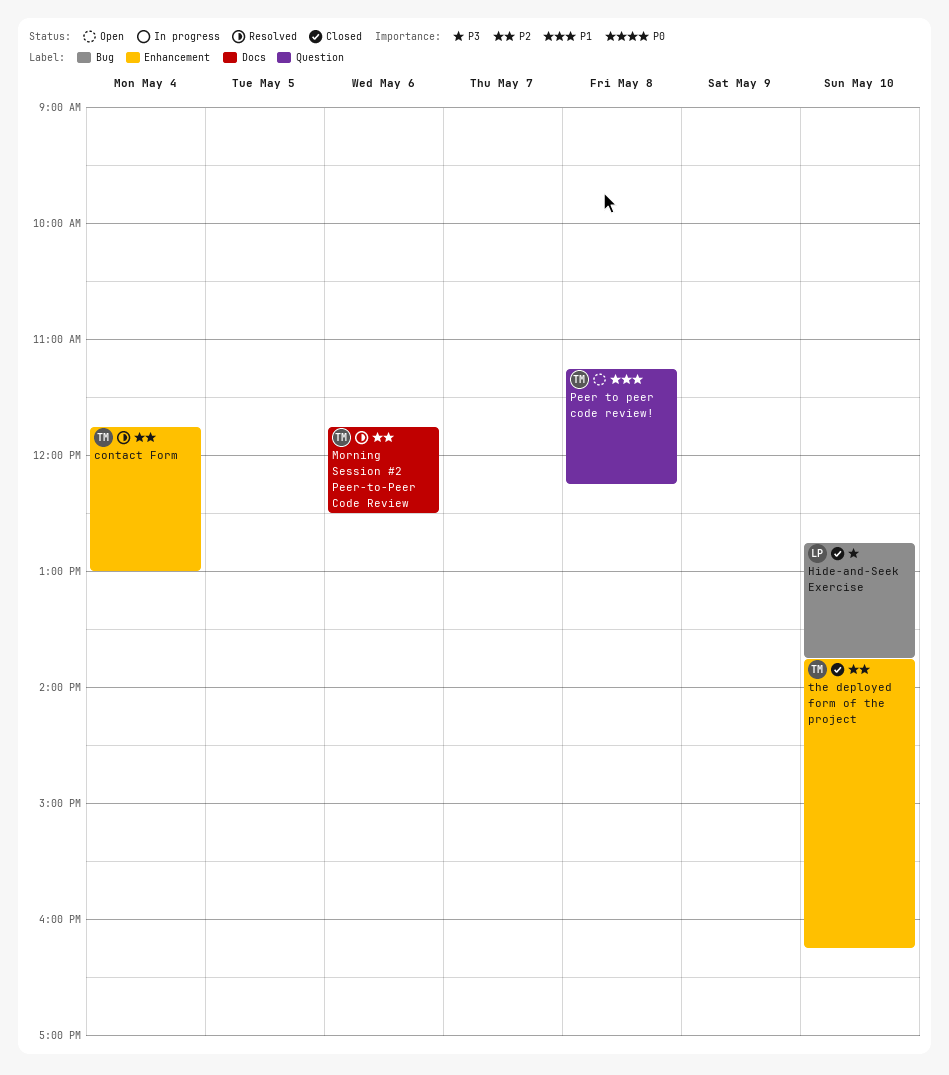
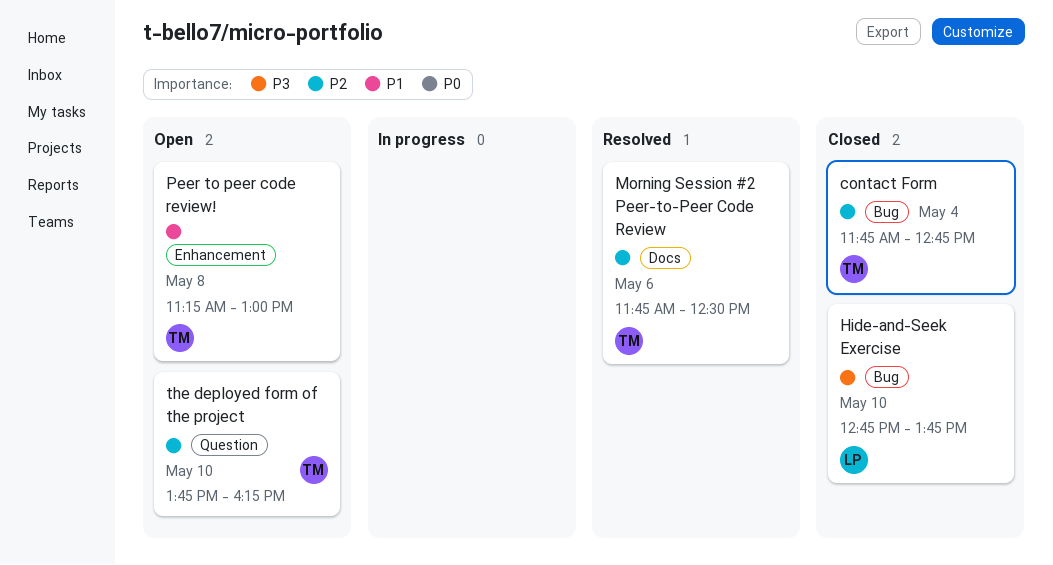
contact Form, status: Resolved -> Closed
contact Form, label: Enhancement -> Bug
contact Form, ends: 13:00 -> 12:45
Peer to peer code review!, label: Question -> Enhancement
Peer to peer code review!, ends: 12:15 -> 13:00
the deployed form of the project, status: Closed -> Open
the deployed form of the project, label: Enhancement -> Question

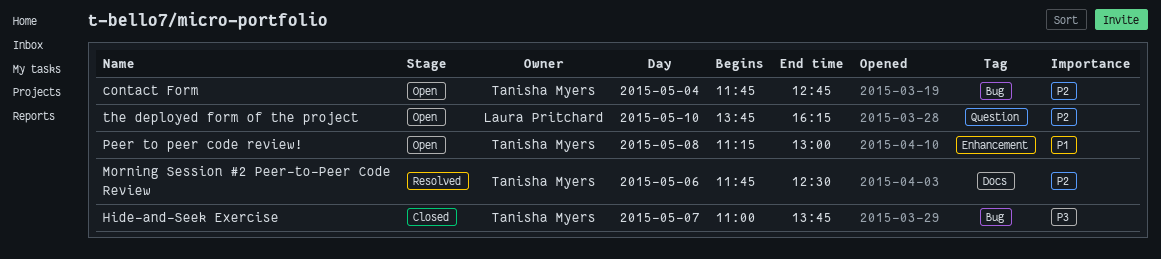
contact Form, status: Closed -> Open
Hide-and-Seek Exercise, owner: Laura Pritchard -> Tanisha Myers
Hide-and-Seek Exercise, day: May 10 -> May 7
Hide-and-Seek Exercise, begins: 12:45 -> 11:00
the deployed form of the project, owner: Tanisha Myers -> Laura Pritchard

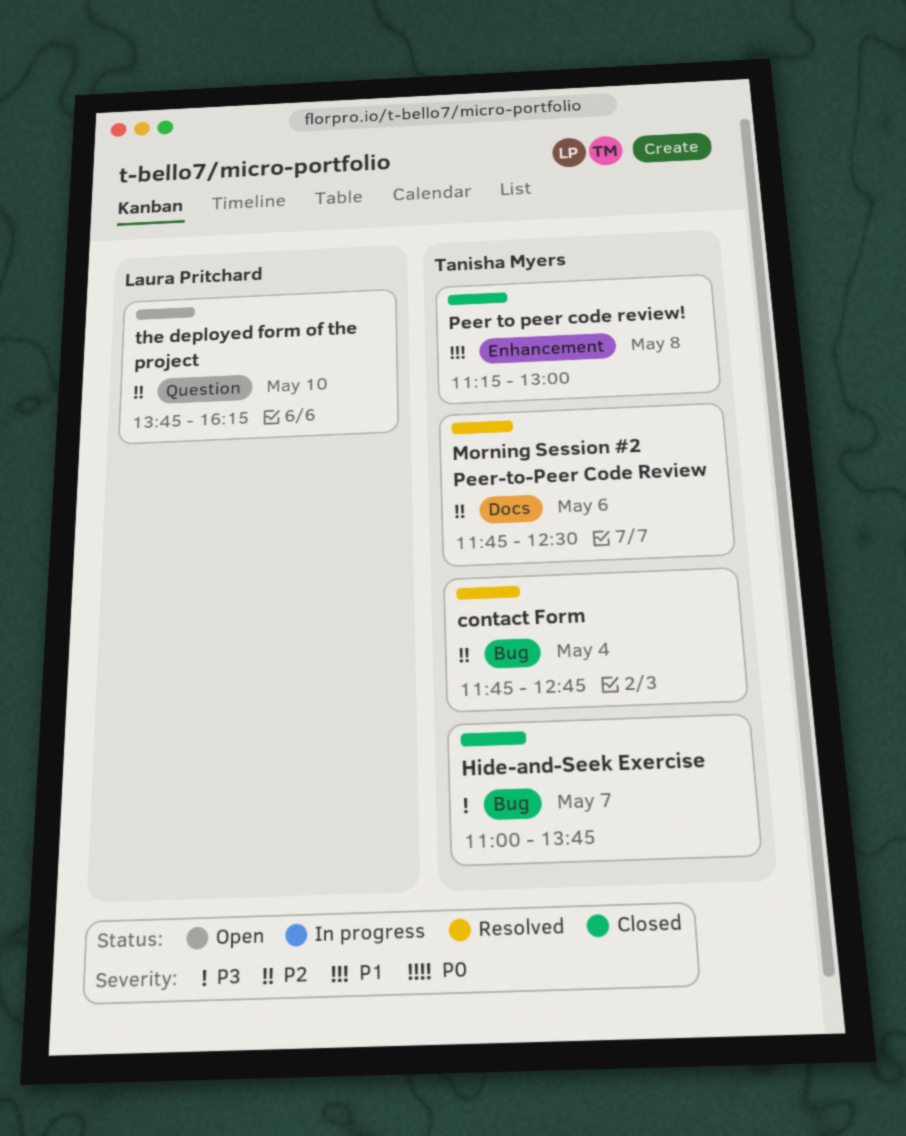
contact Form, status: Open -> Resolved
Peer to peer code review!, status: Open -> Closed

